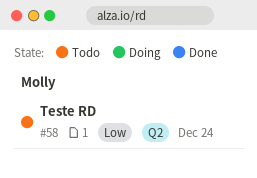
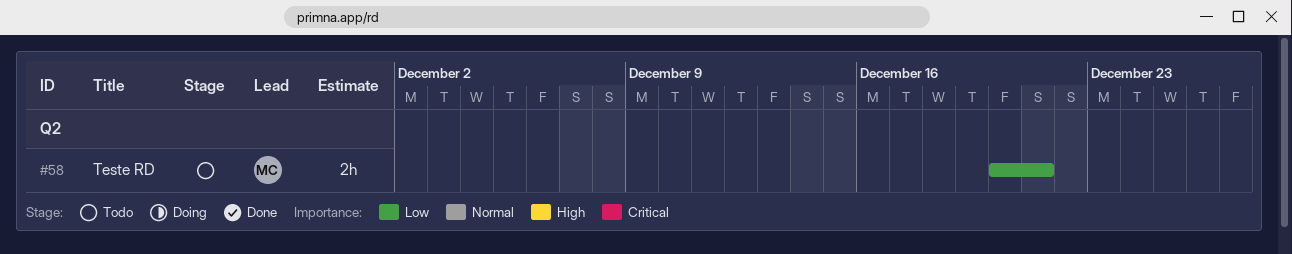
#58, due: Dec 24 -> Dec 21

